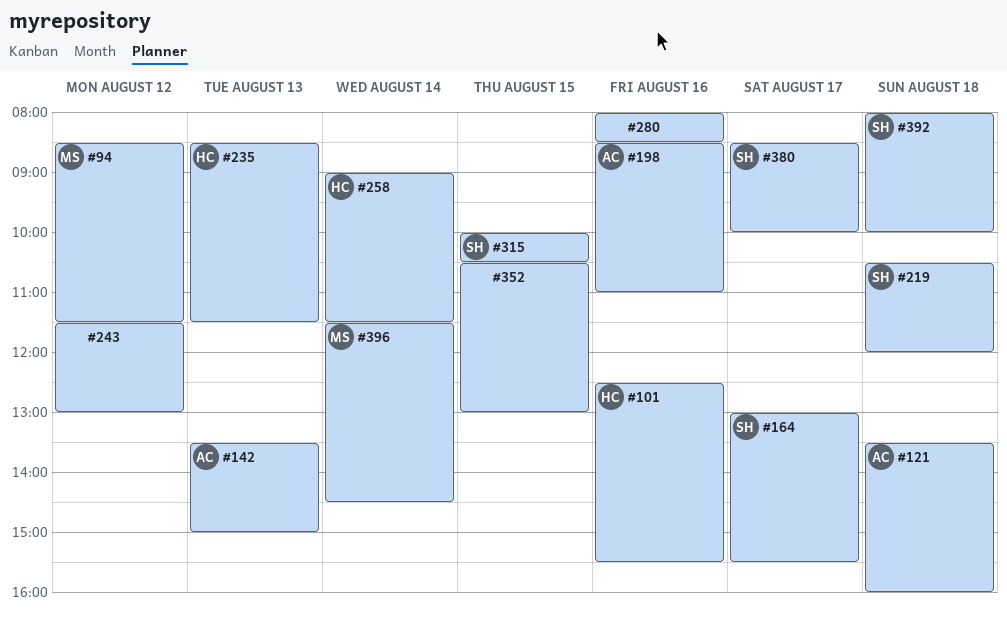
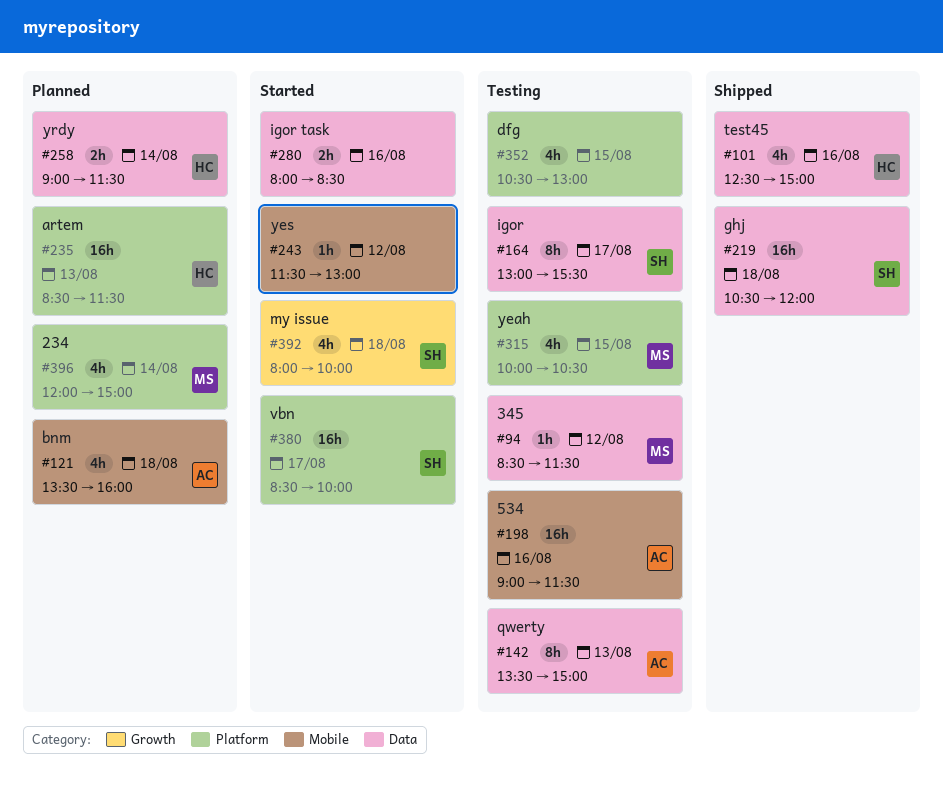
#101, ends: 15:30 -> 15:00
#198, begins: 08:30 -> 09:00
#198, ends: 11:00 -> 11:30
#315, owner: SH -> MS
#396, begins: 11:30 -> 12:00
#396, ends: 14:30 -> 15:00

